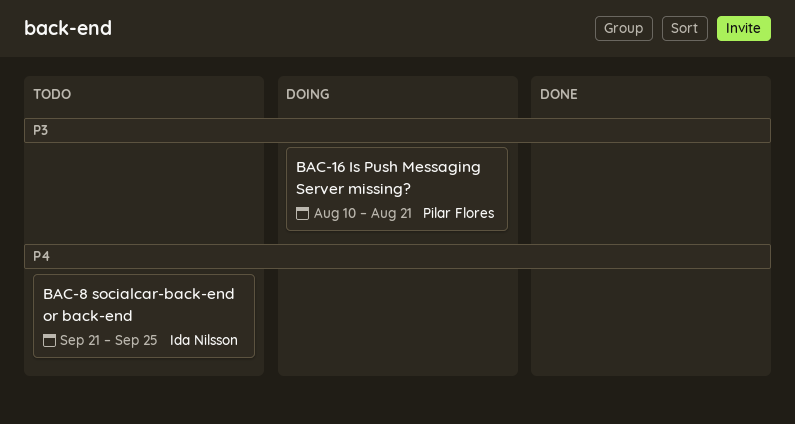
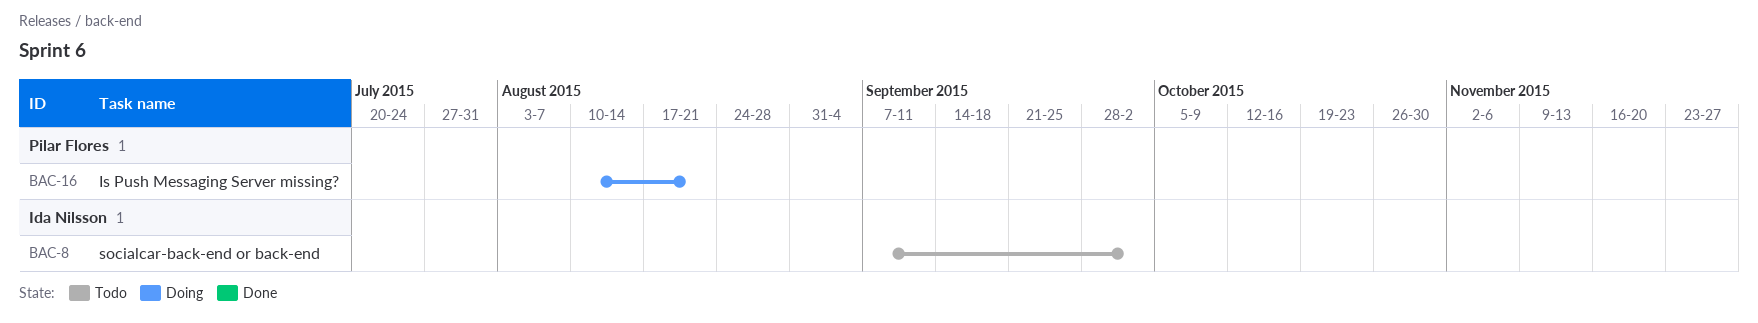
BAC-8, start: Sep 21 -> Sep 7
BAC-8, due: Sep 25 -> Oct 2

